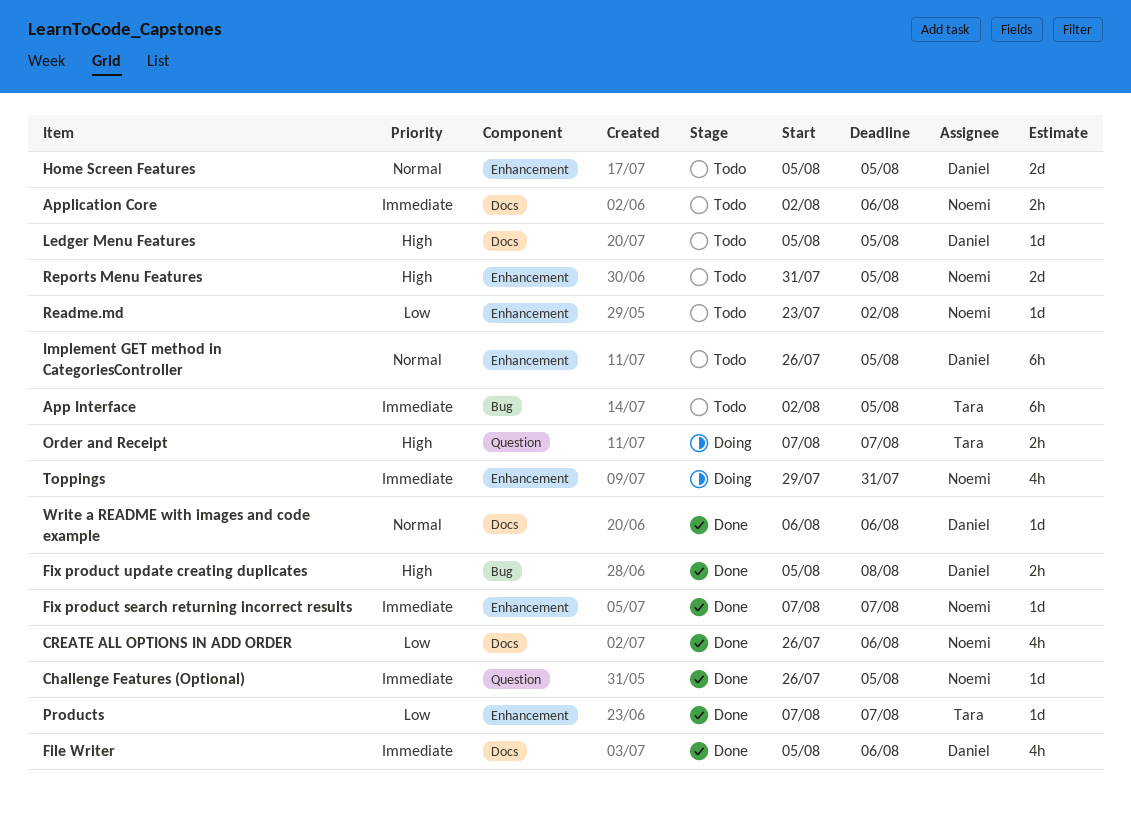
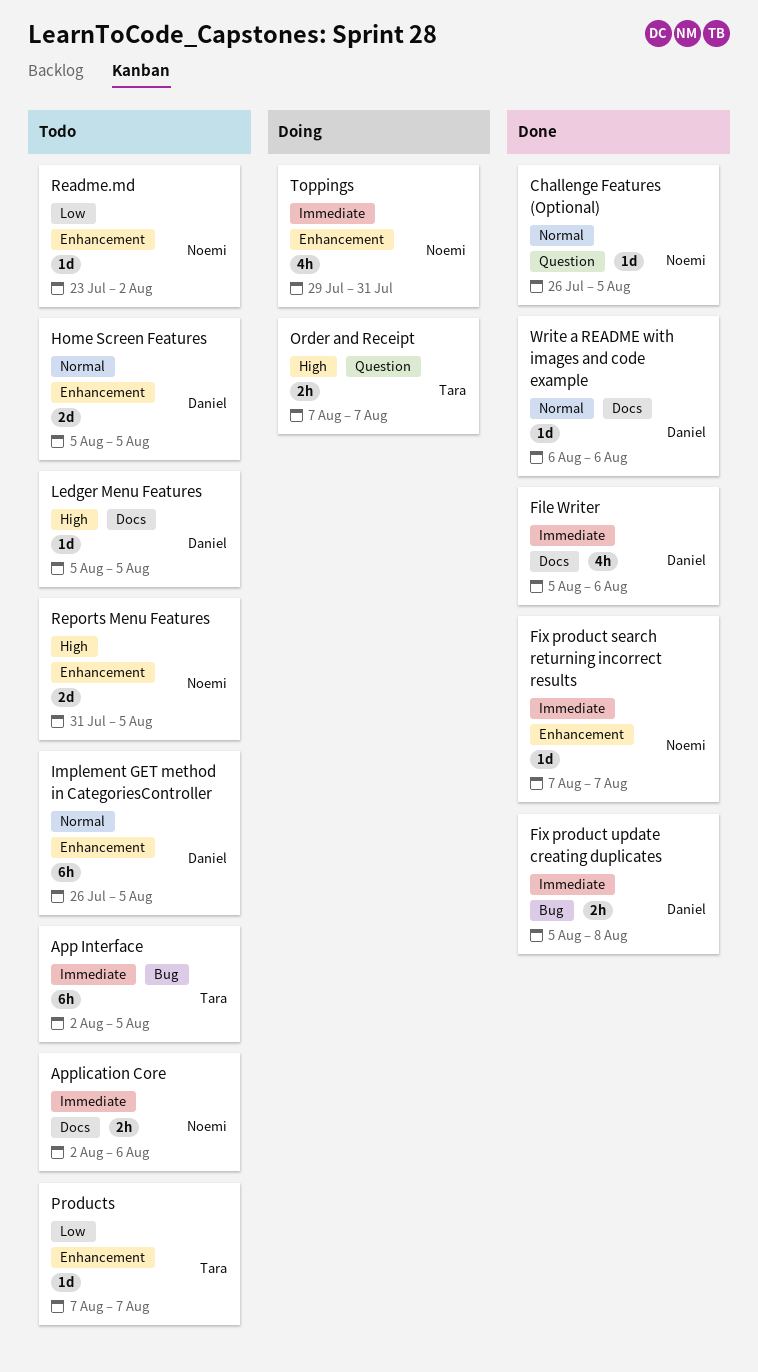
Challenge Features (Optional), priority: Immediate -> Normal
CREATE ALL OPTIONS IN ADD ORDER: present -> none
Fix product update creating duplicates, priority: High -> Immediate
Products, status: Done -> Todo

